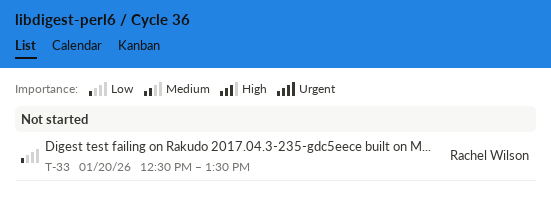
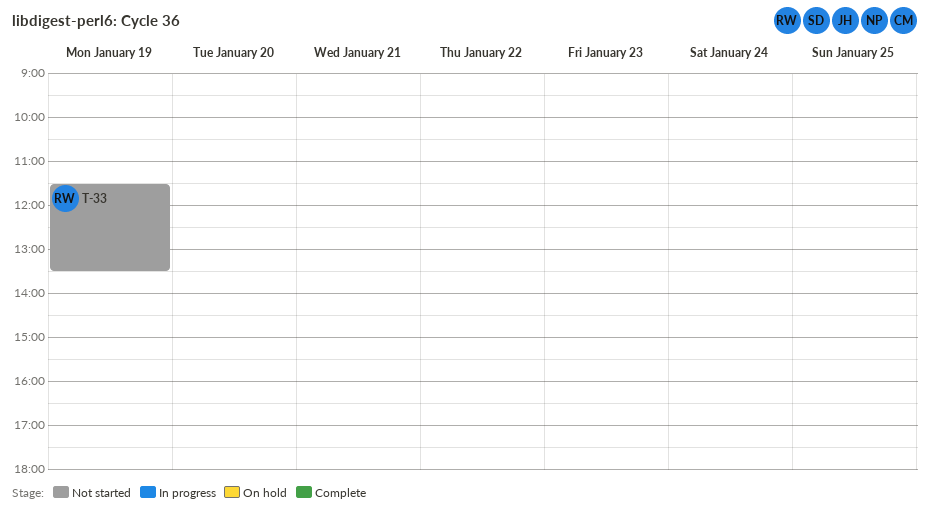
T-33, day: Jan 20 -> Jan 19
T-33, begins: 12:30 -> 11:30

